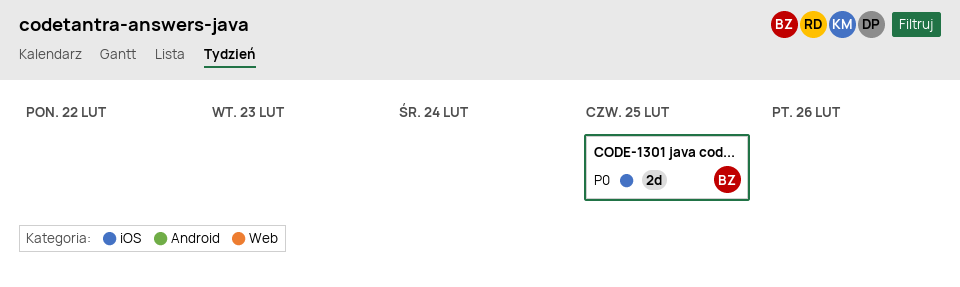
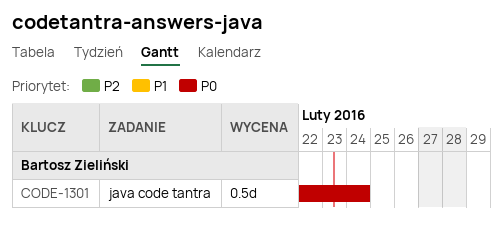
CODE-1301, estimate: 2d -> 0.5d
CODE-1301, due: Feb 25 -> Feb 24

